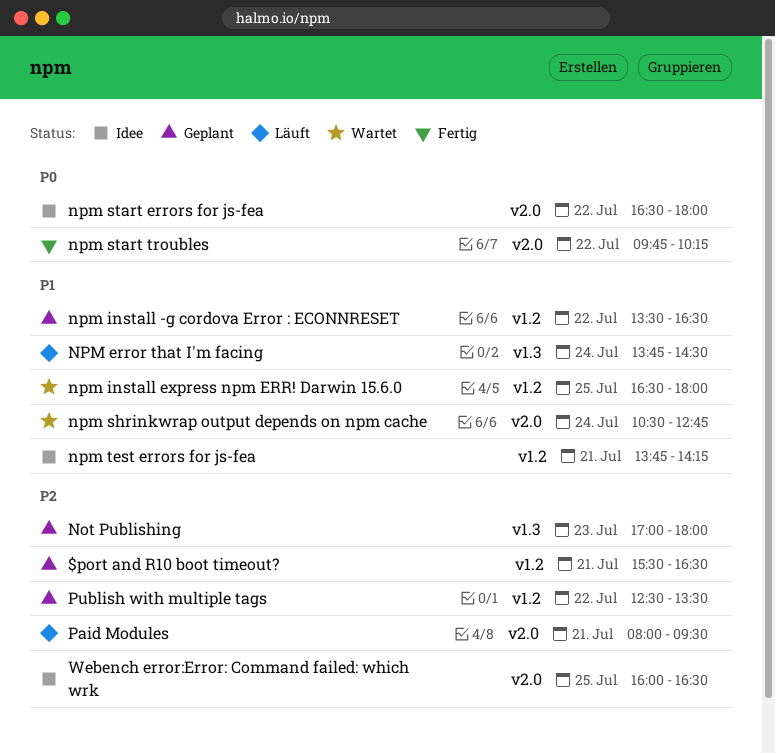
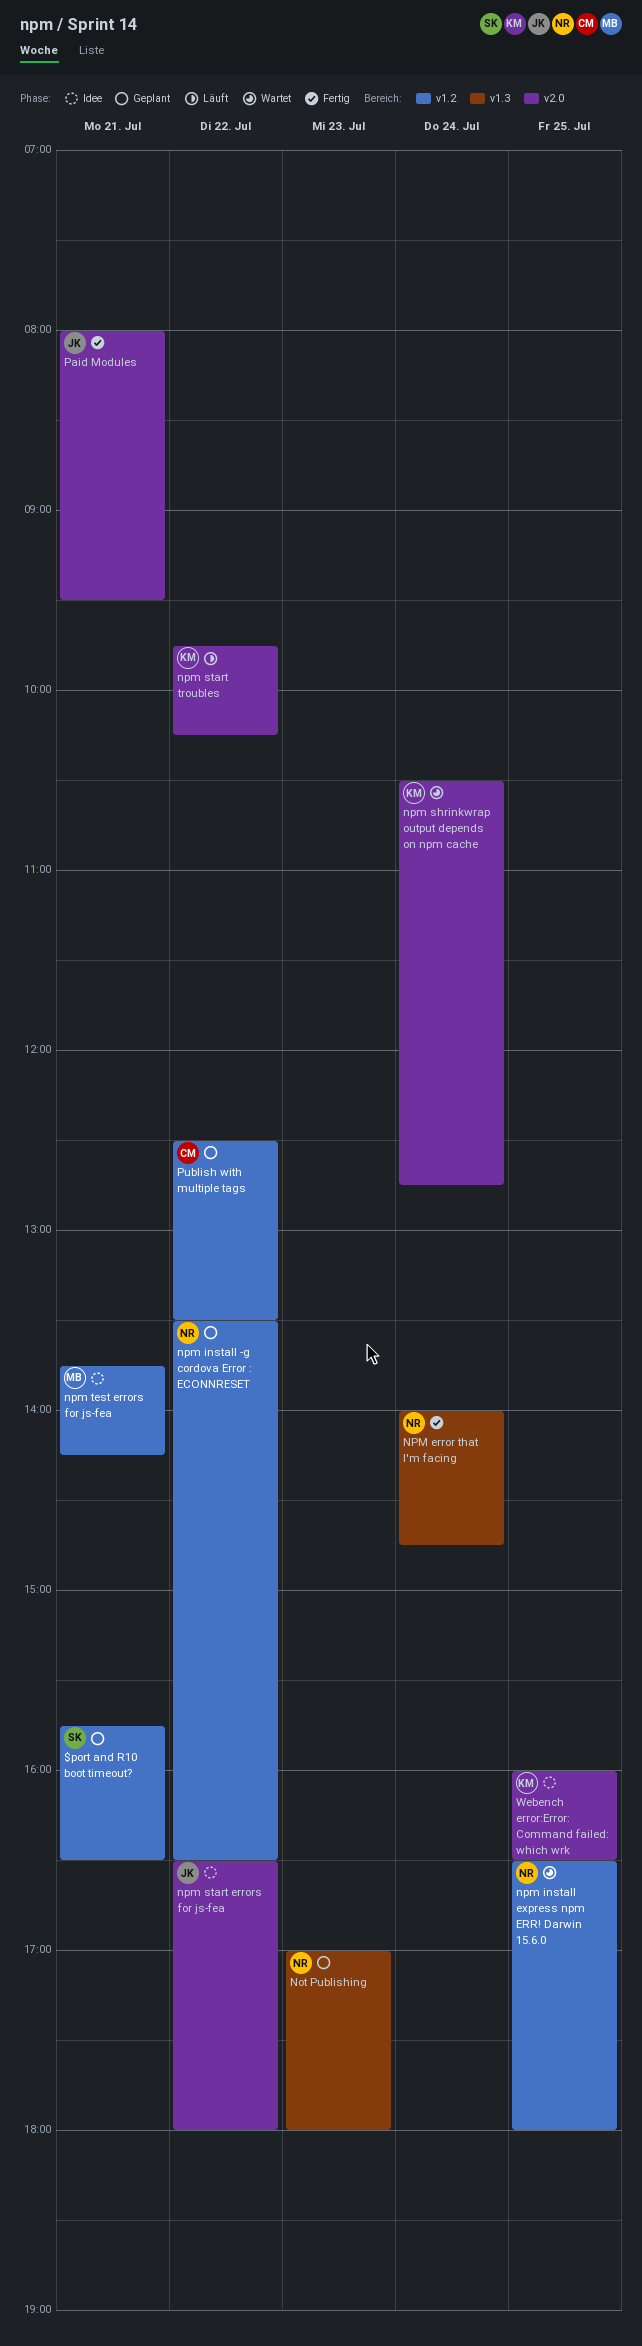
$port and R10 boot timeout?, begins: 15:30 -> 15:45
NPM error that I'm facing, status: Läuft -> Fertig
NPM error that I'm facing, begins: 13:45 -> 14:00
NPM error that I'm facing, ends: 14:30 -> 14:45
npm start troubles, status: Fertig -> Läuft
Paid Modules, status: Läuft -> Fertig

